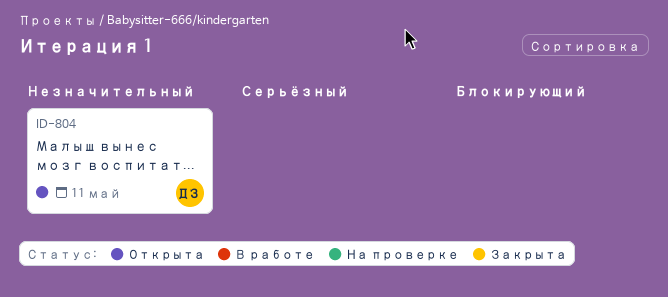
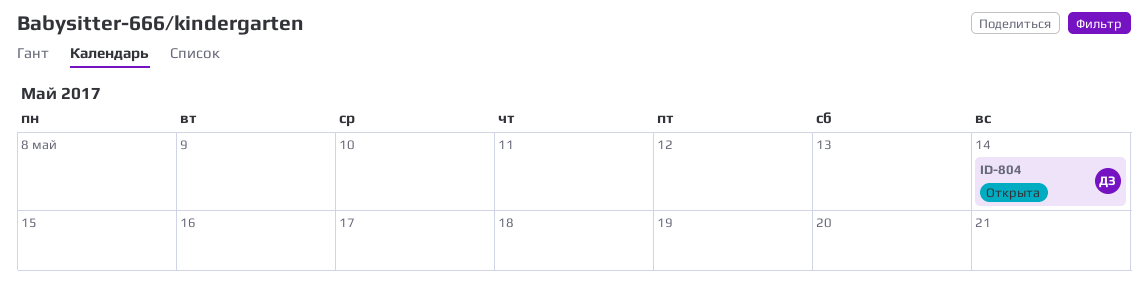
ID-804, due: May 11 -> May 14

